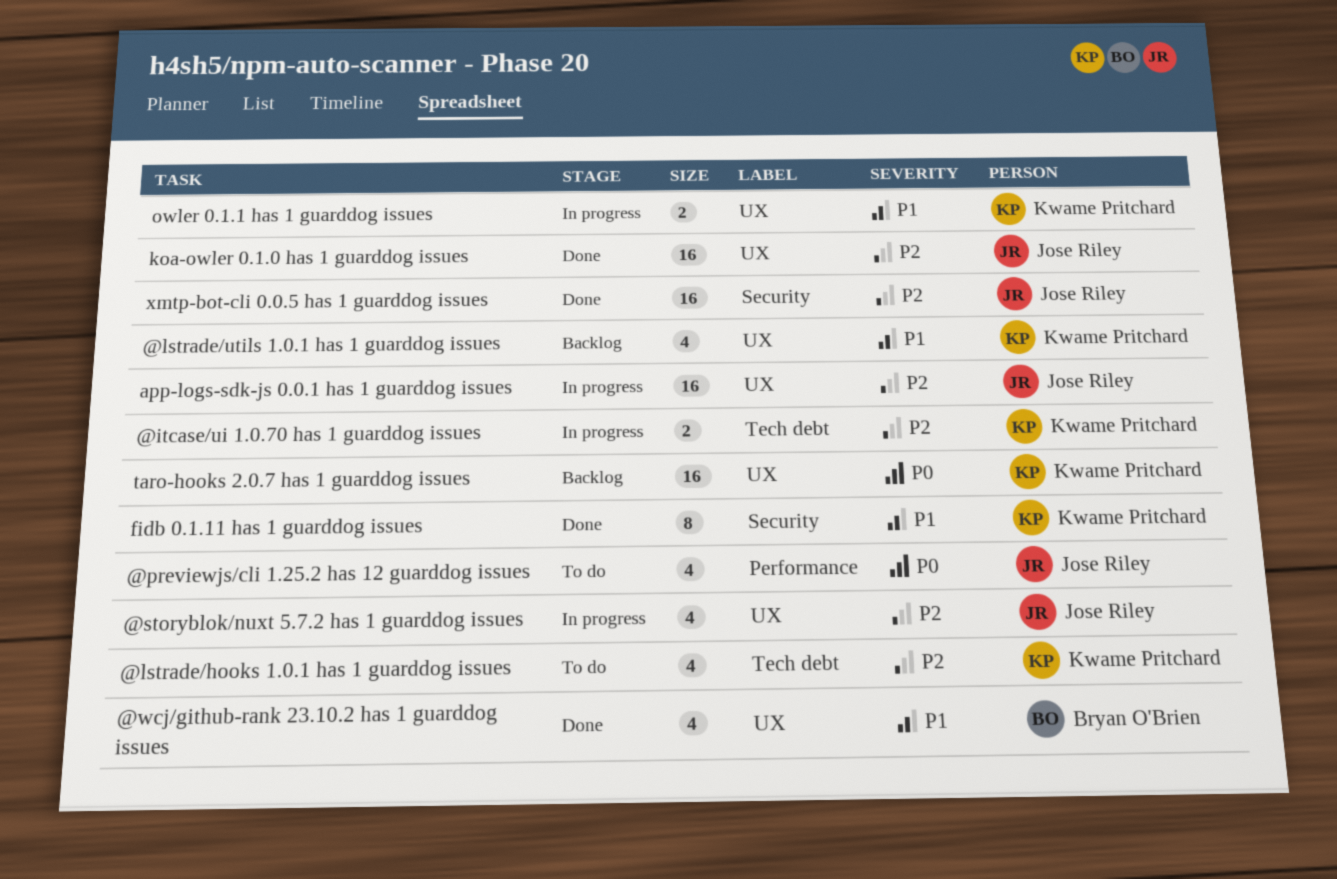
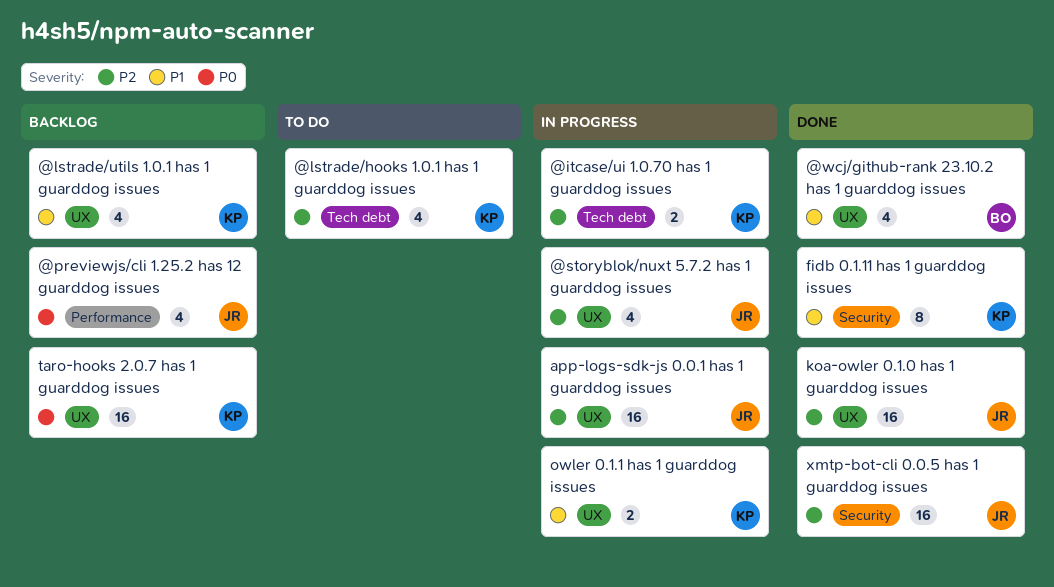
@previewjs/cli 1.25.2 has 12 guarddog issues, status: To do -> Backlog

